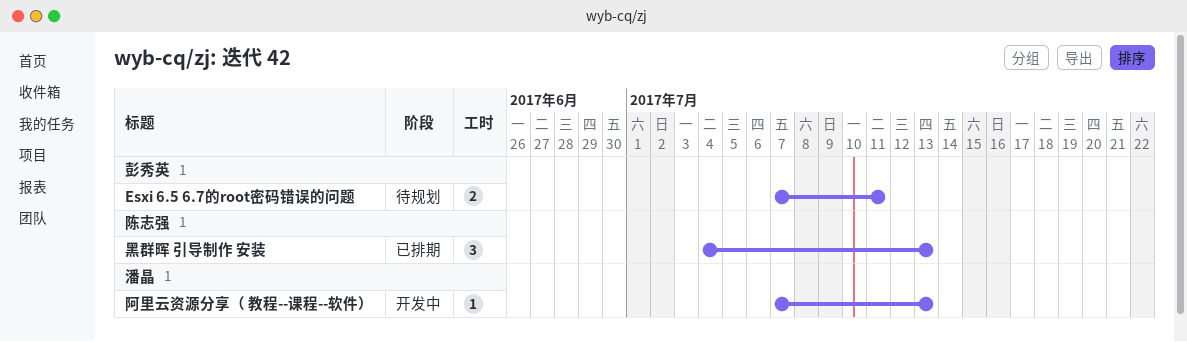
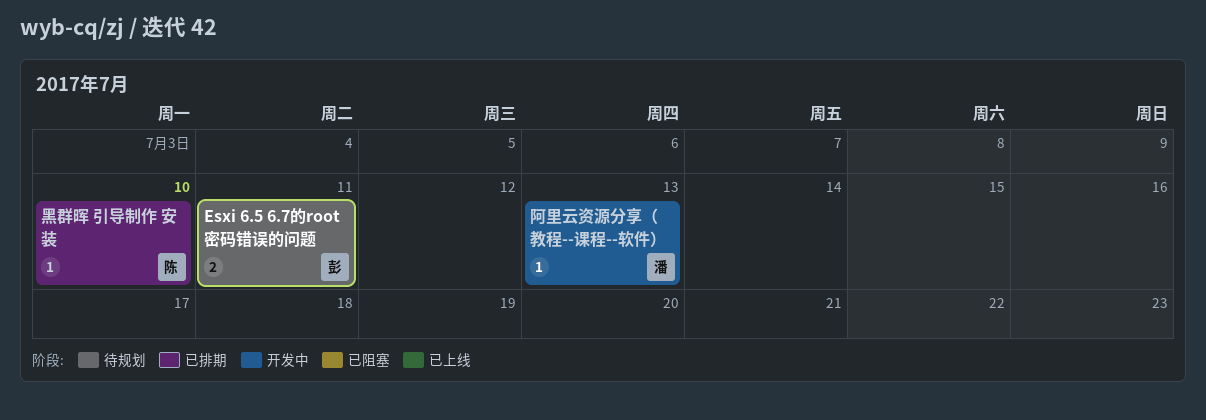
黑群晖 引导制作 安装, estimate: 3 -> 1
黑群晖 引导制作 安装, due: Jul 13 -> Jul 10

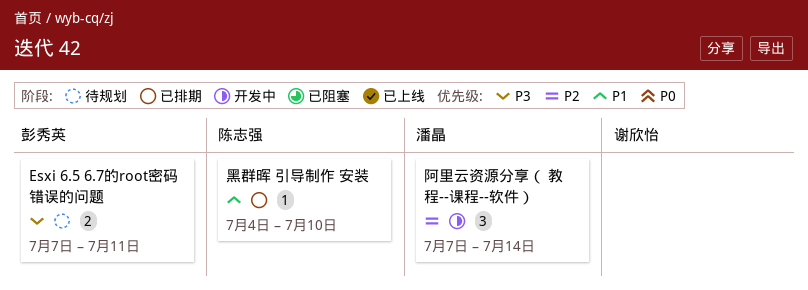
阿里云资源分享（ 教程--课程--软件）, estimate: 1 -> 3
阿里云资源分享（ 教程--课程--软件）, due: Jul 13 -> Jul 14

